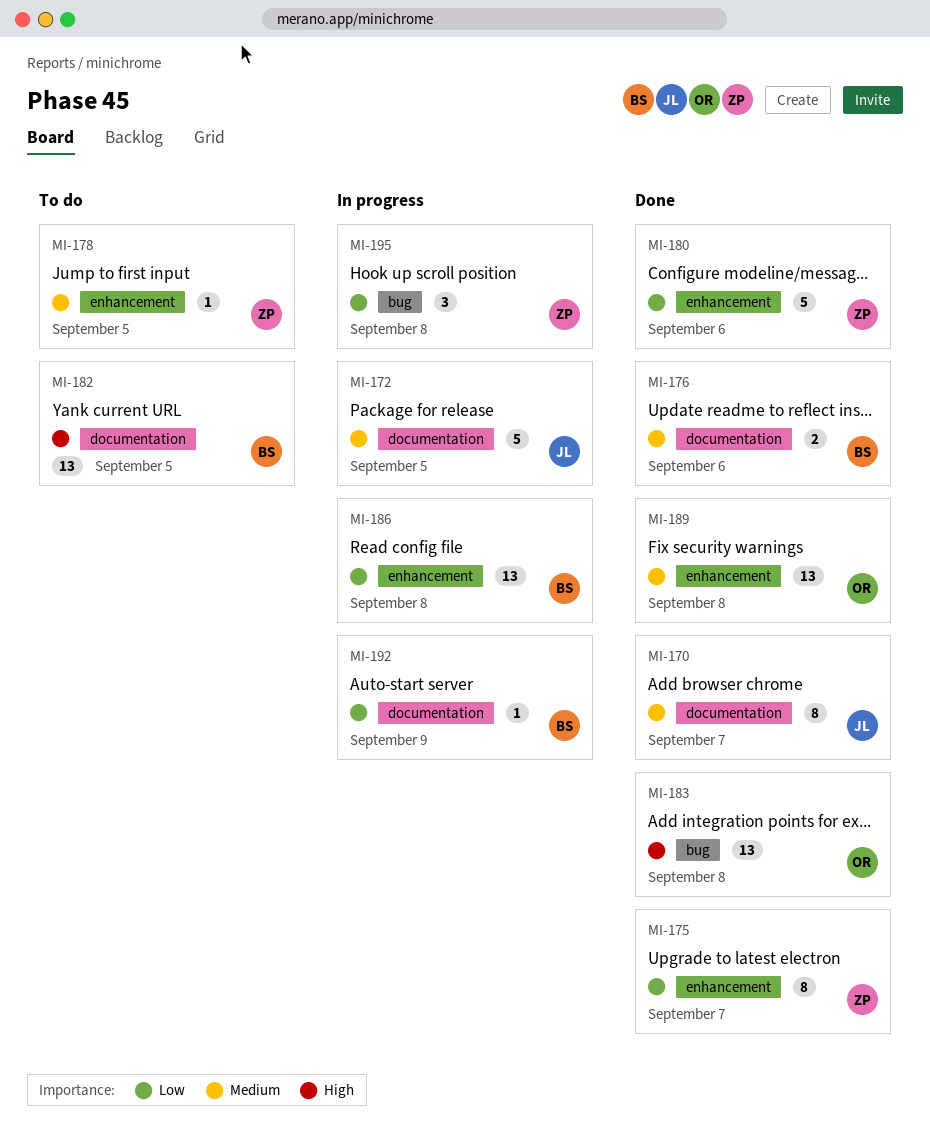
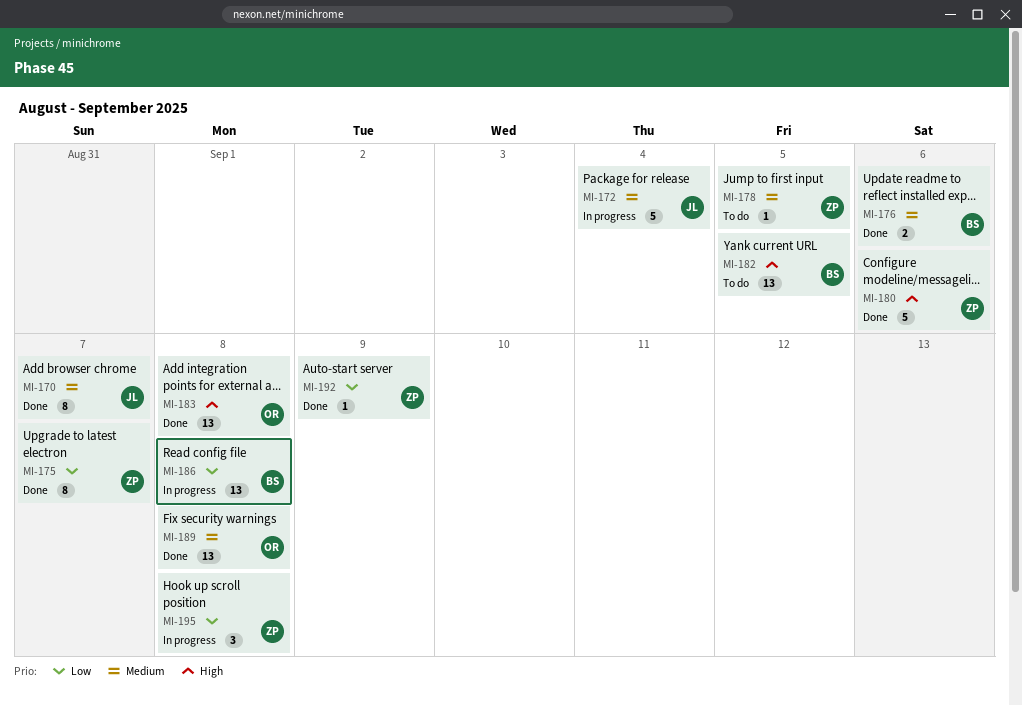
MI-172, due: Sep 5 -> Sep 4
MI-180, priority: Low -> High
MI-192, status: In progress -> Done
MI-192, owner: BS -> ZP

